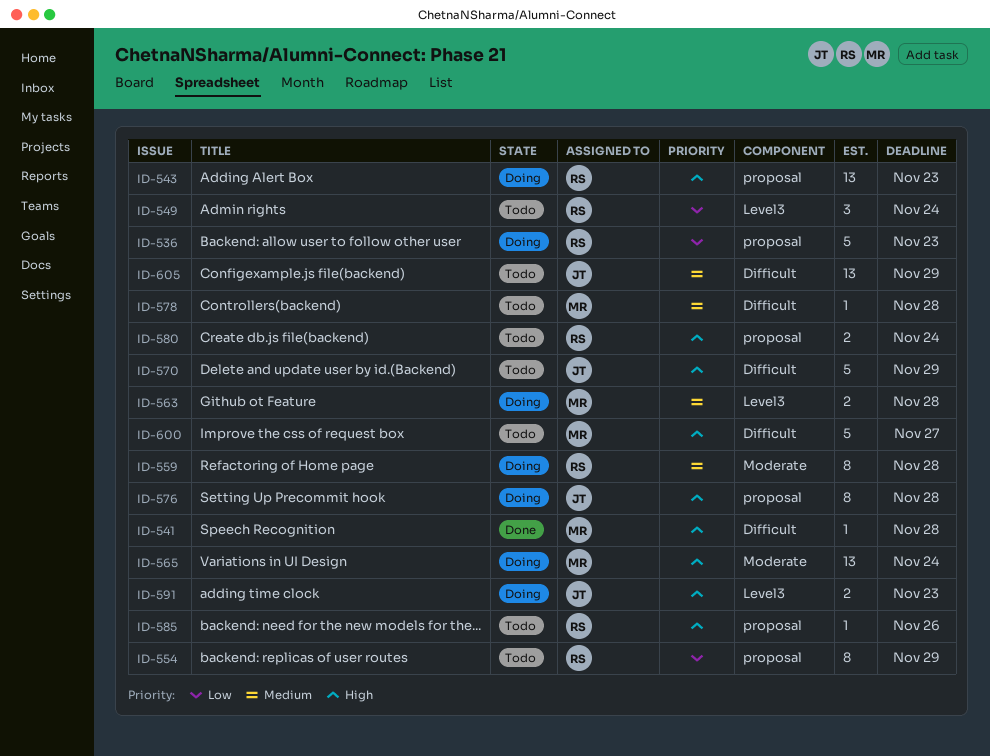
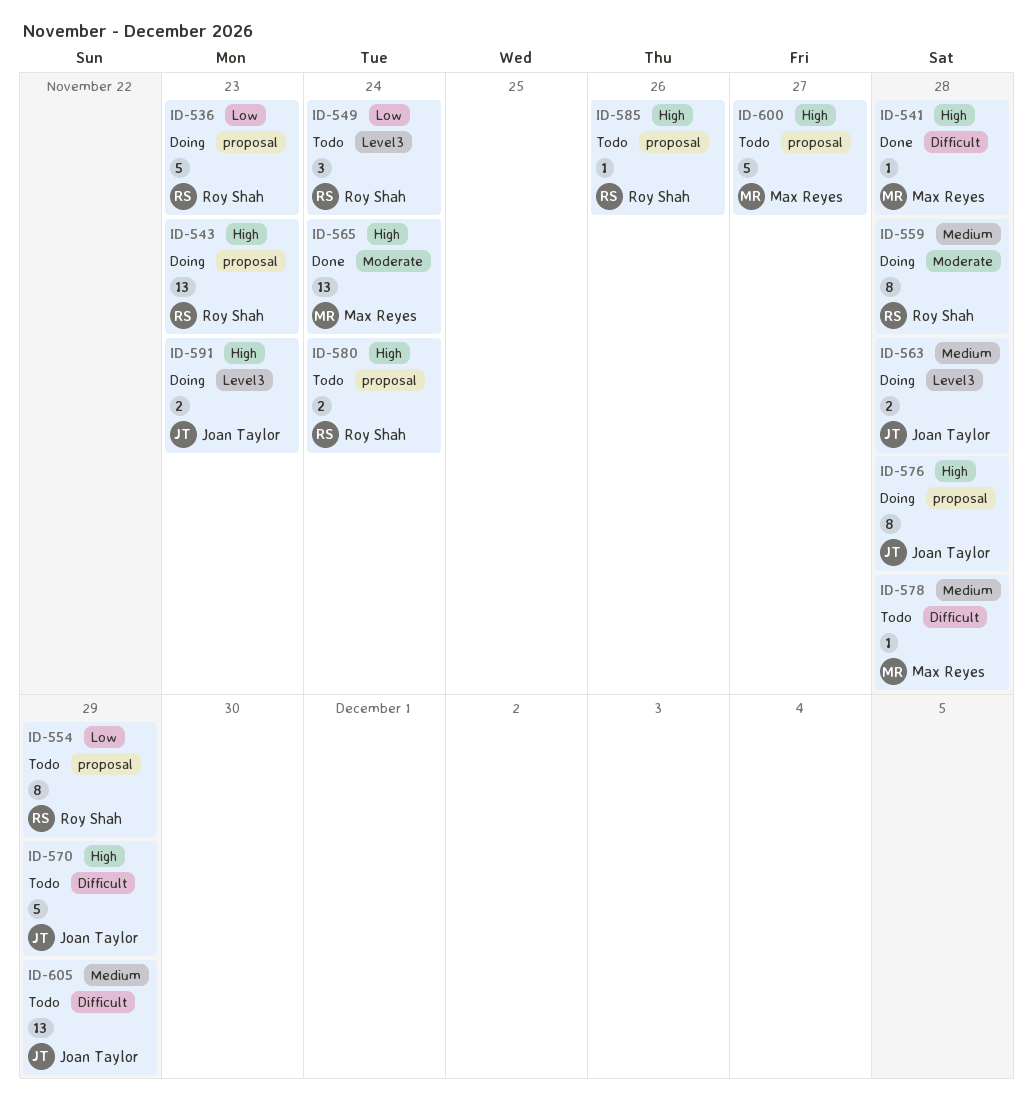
ID-563, owner: Max Reyes -> Joan Taylor
ID-565, status: Doing -> Done
ID-600, label: Difficult -> proposal

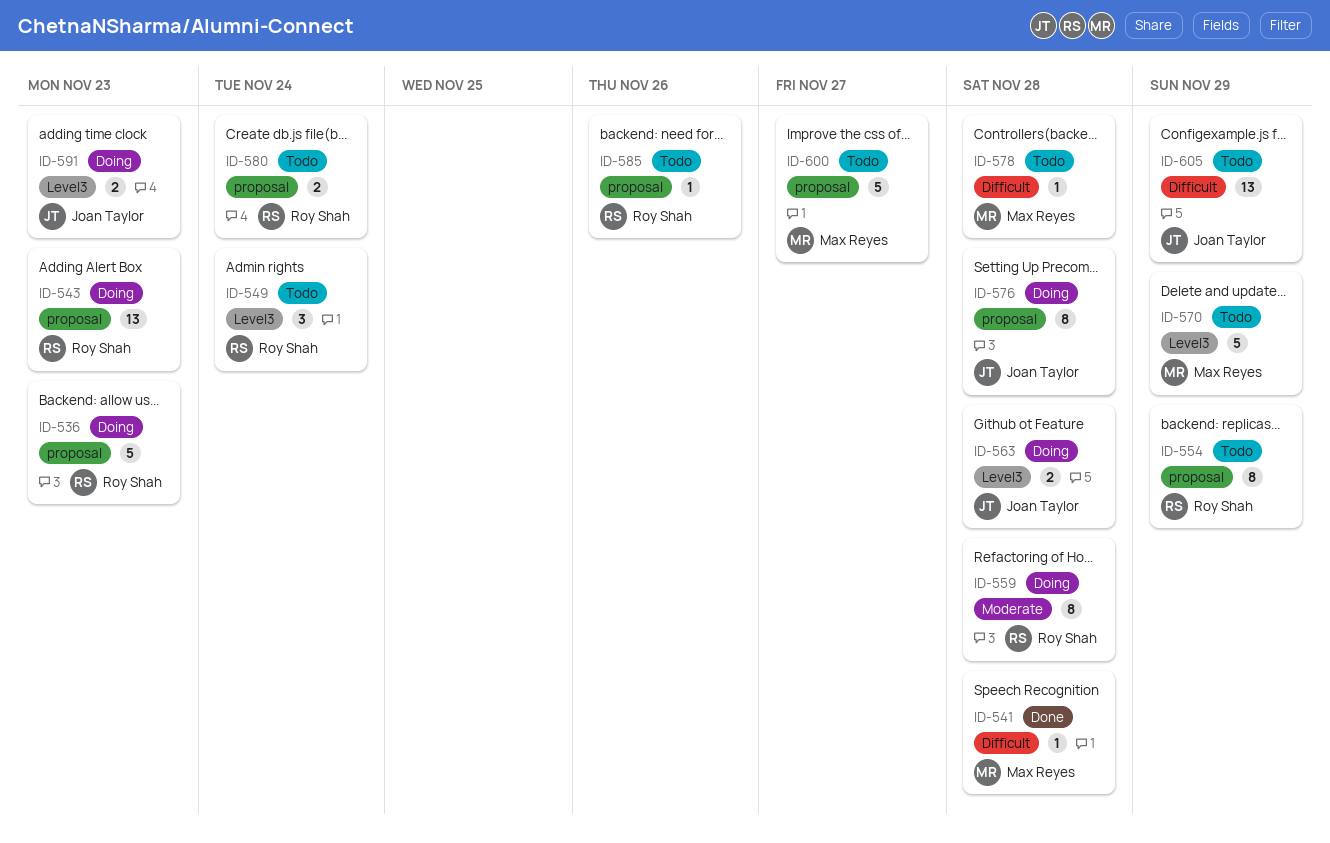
ID-565: present -> none
ID-570, owner: Joan Taylor -> Max Reyes
ID-570, label: Difficult -> Level3

